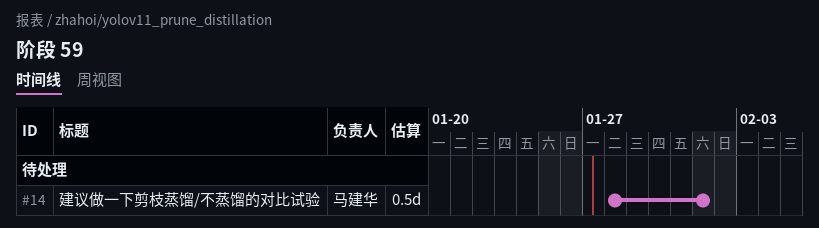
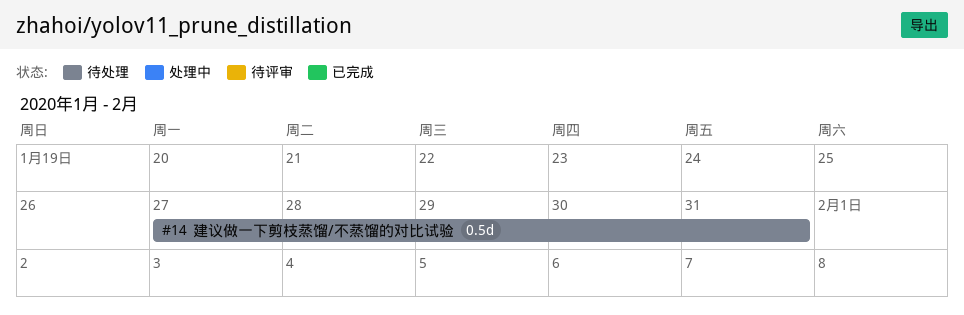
#14, start: Jan 28 -> Jan 27
#14, due: Feb 1 -> Jan 31

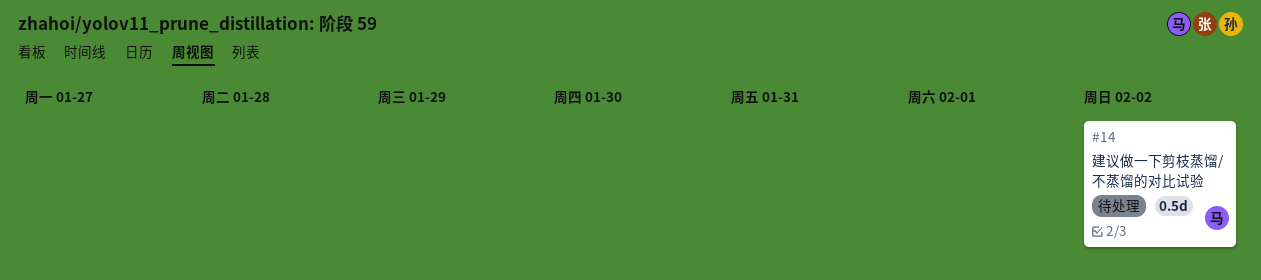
#14, due: Jan 31 -> Feb 2

